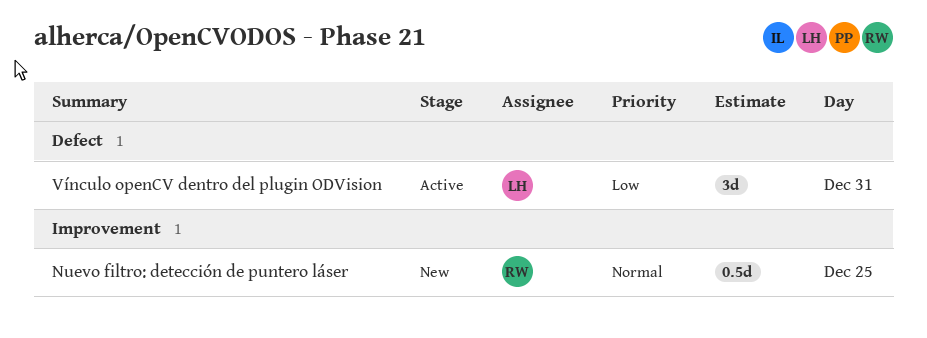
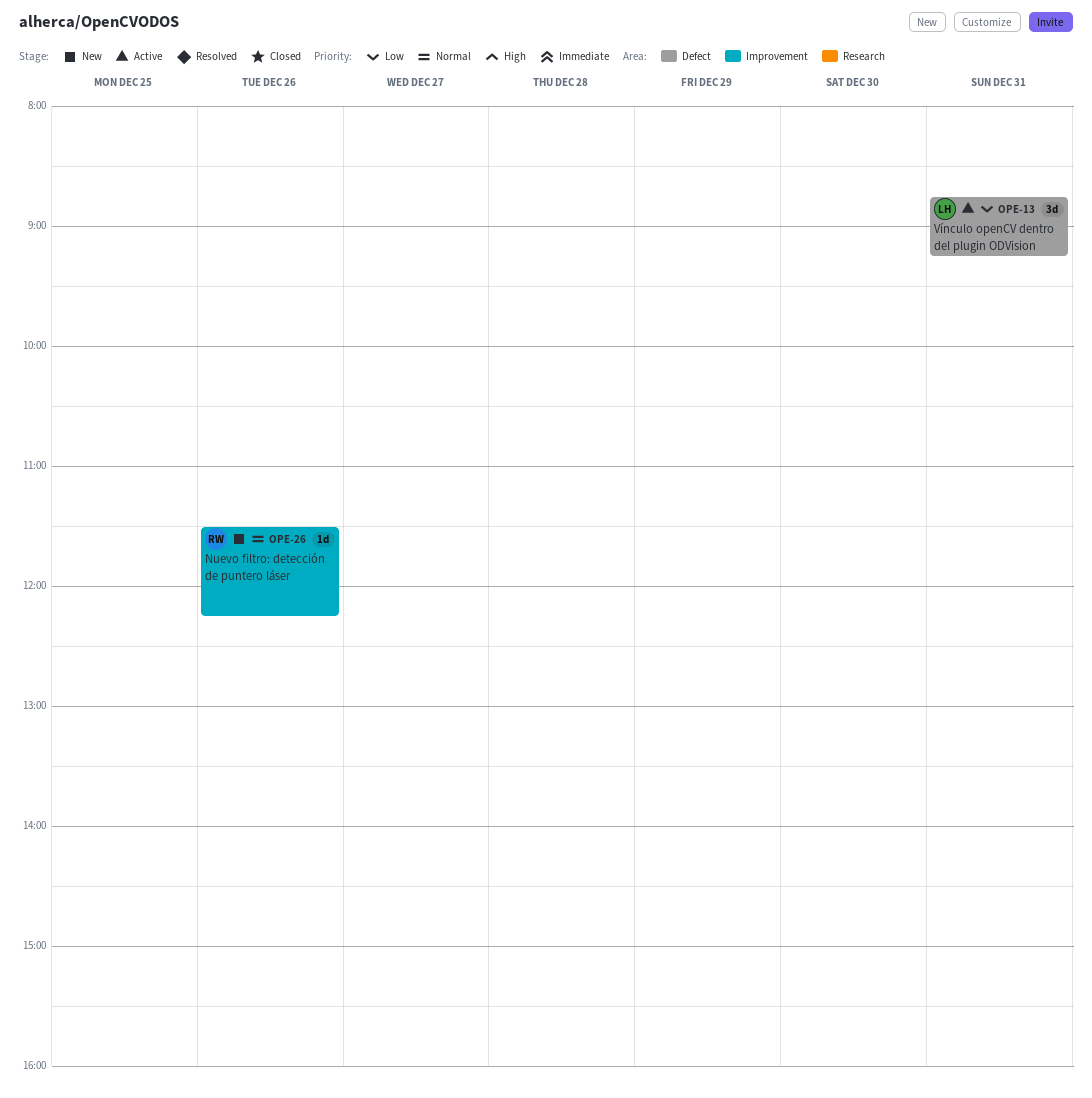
Nuevo filtro: detección de puntero láser, estimate: 0.5d -> 1d
Nuevo filtro: detección de puntero láser, day: Dec 25 -> Dec 26

